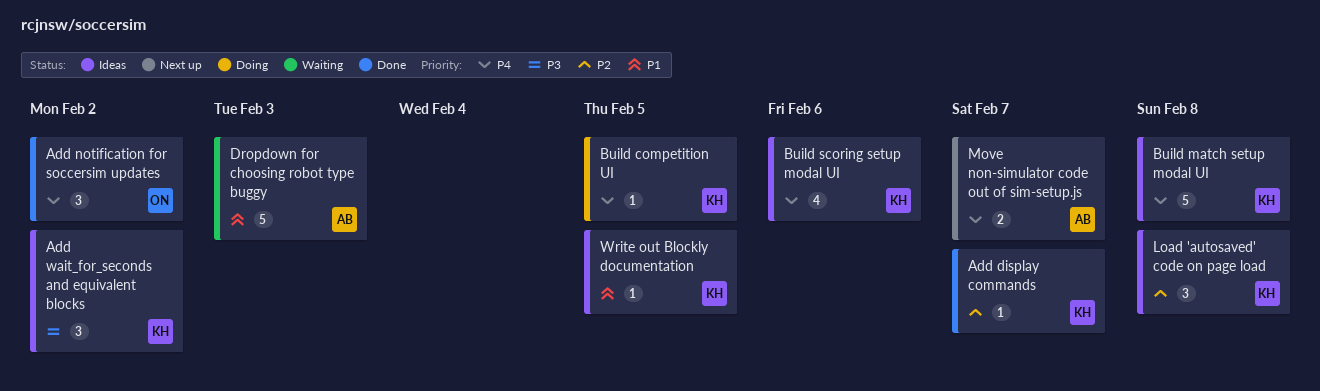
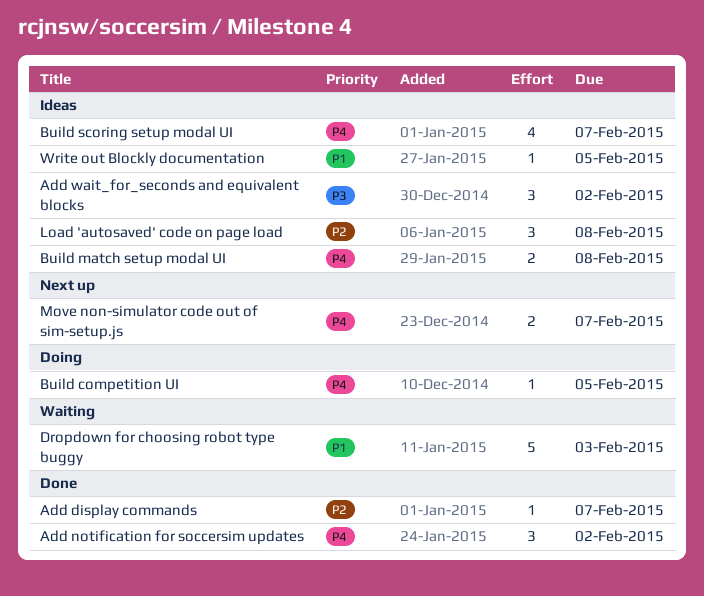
Build match setup modal UI, estimate: 5 -> 2
Build scoring setup modal UI, due: Feb 6 -> Feb 7

